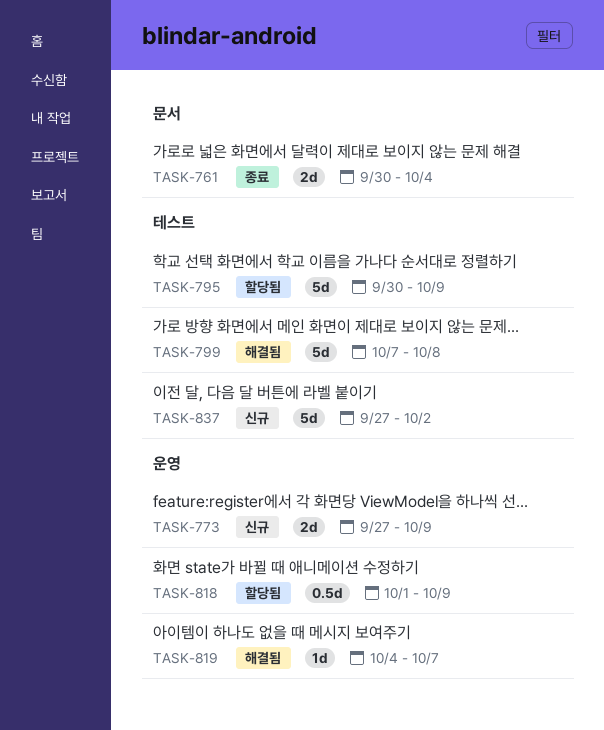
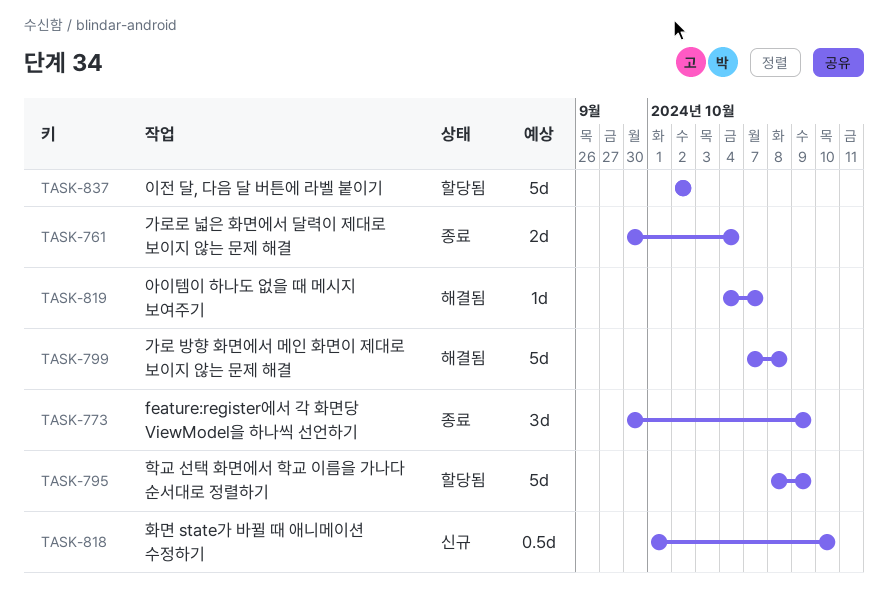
TASK-773, status: 신규 -> 종료
TASK-773, estimate: 2d -> 3d
TASK-773, start: Sep 27 -> Sep 30
TASK-795, start: Sep 30 -> Oct 8
TASK-818, status: 할당됨 -> 신규
TASK-818, due: Oct 9 -> Oct 10
TASK-837, status: 신규 -> 할당됨
TASK-837, start: Sep 27 -> Oct 2

